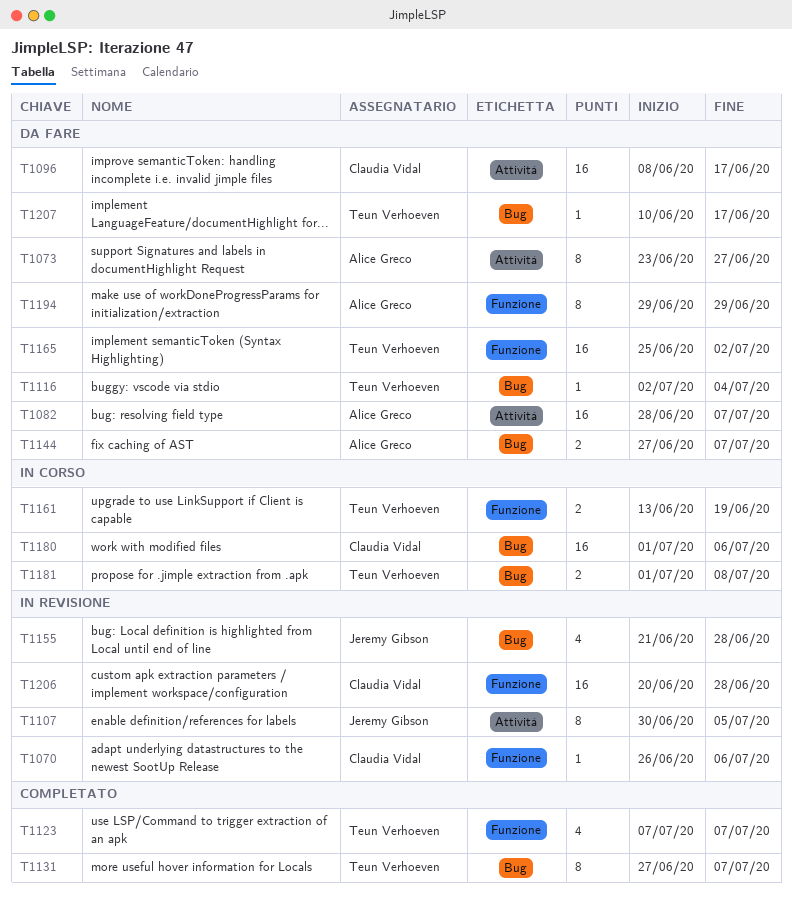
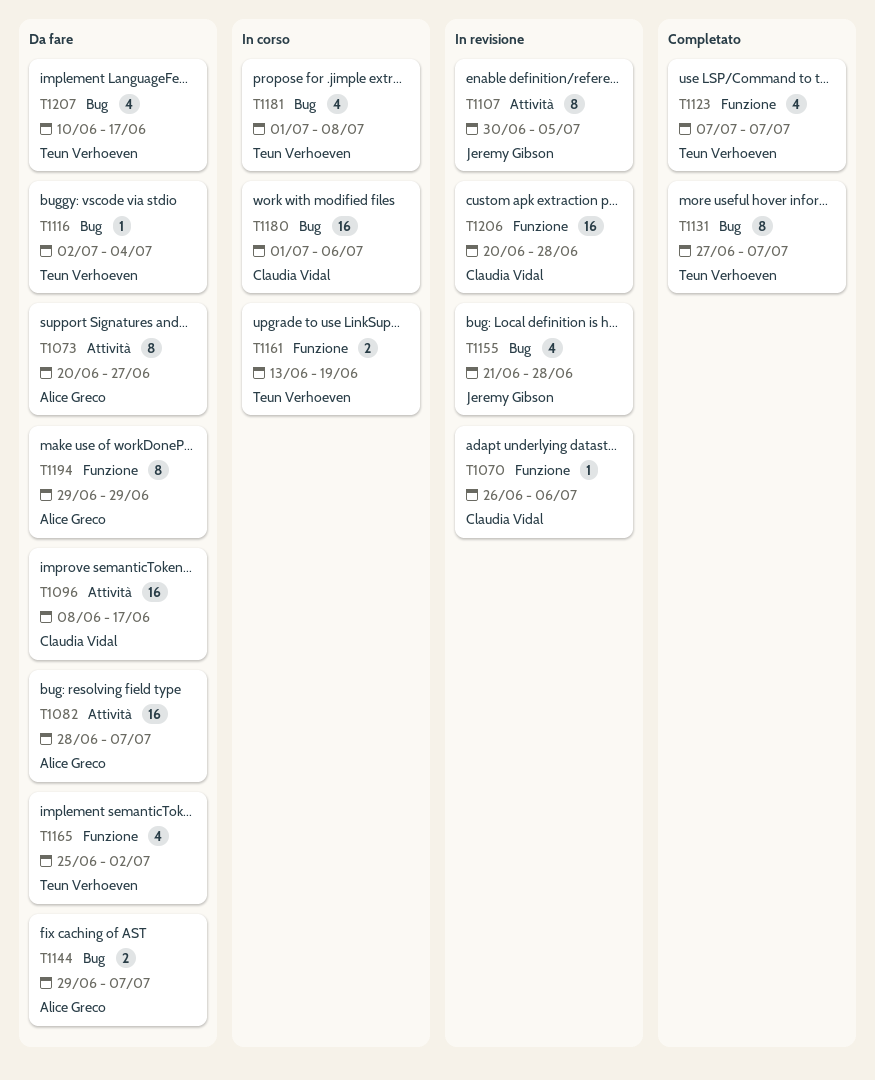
T1073, start: Jun 23 -> Jun 20
T1144, start: Jun 27 -> Jun 29
T1165, estimate: 16 -> 4
T1181, estimate: 2 -> 4
T1207, estimate: 1 -> 4

